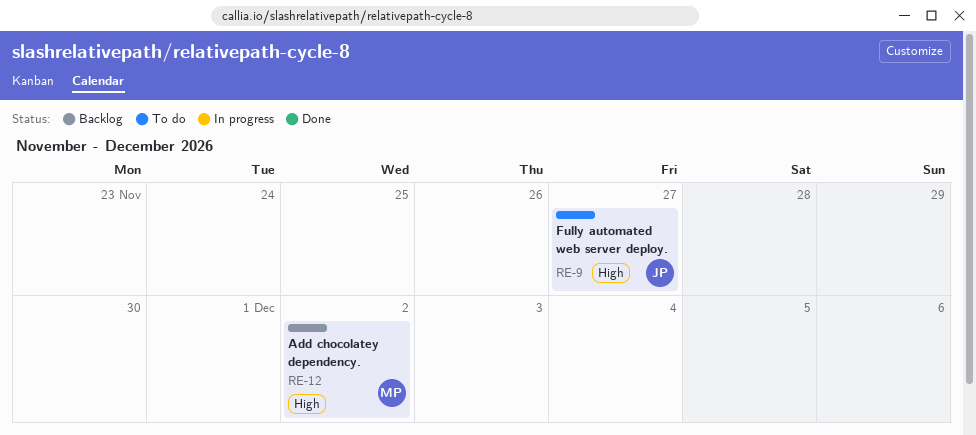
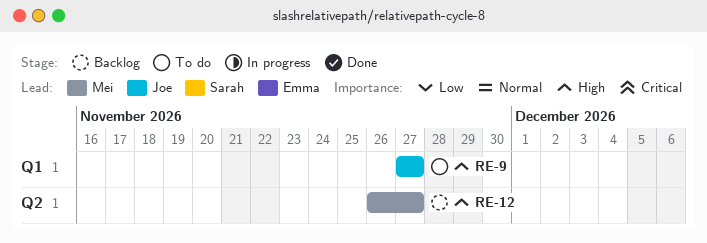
RE-12, due: Dec 2 -> Nov 27

